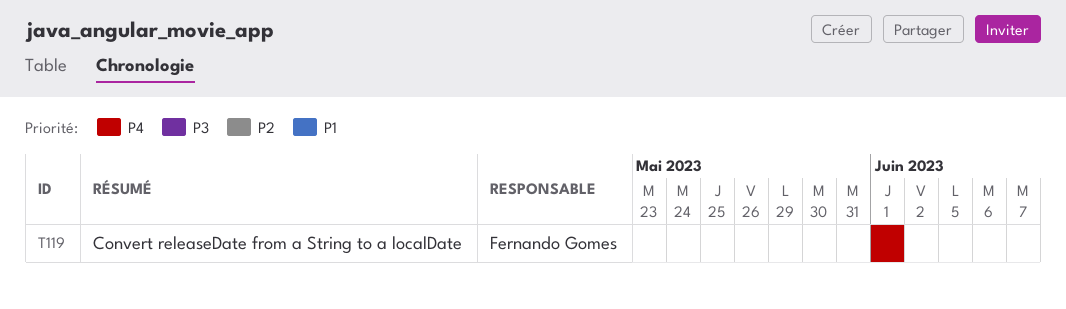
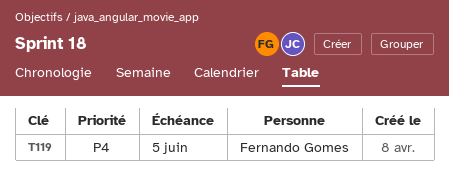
T119, due: Jun 1 -> Jun 5

